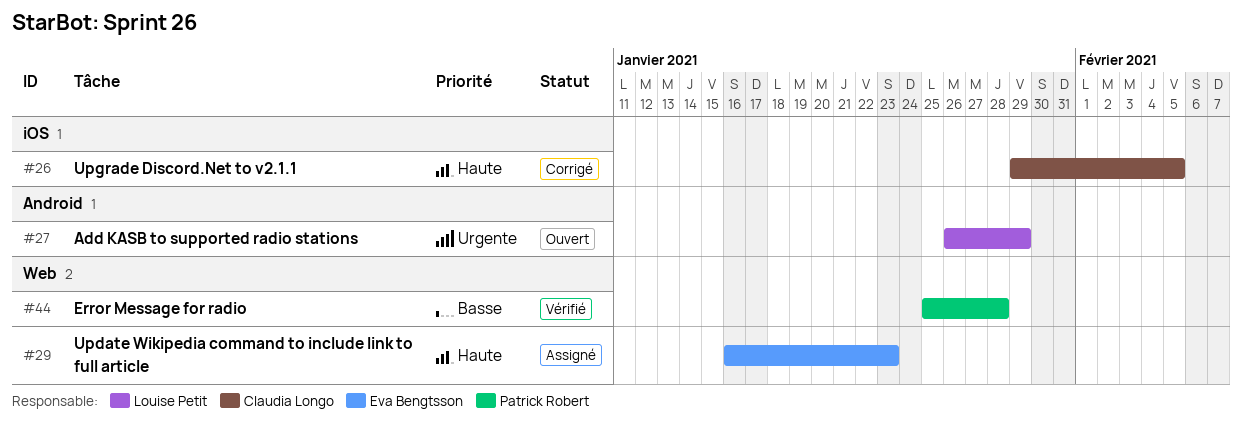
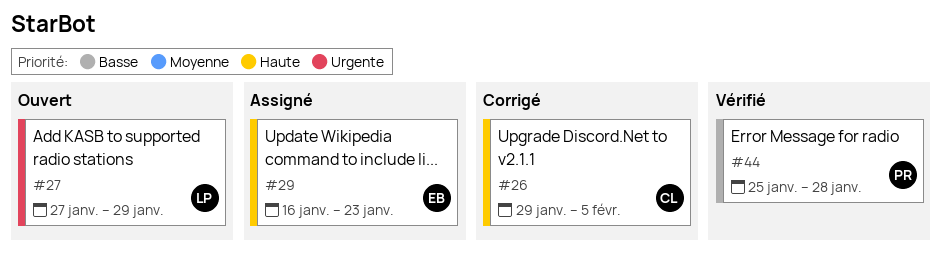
#27, start: Jan 26 -> Jan 27

